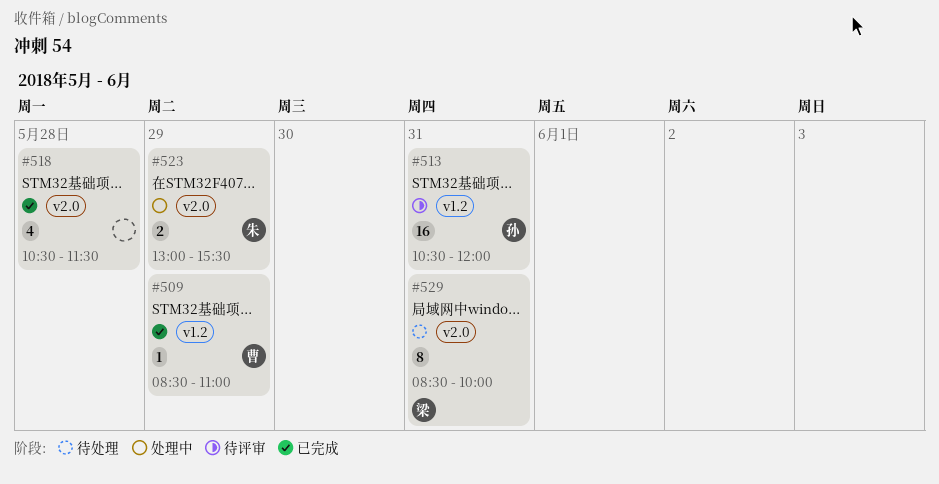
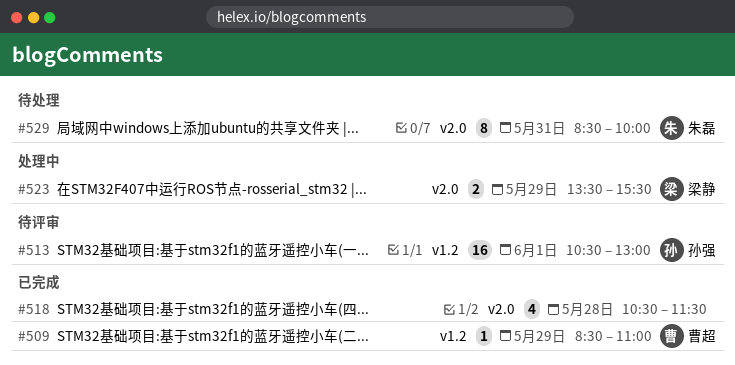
#513, day: May 31 -> Jun 1
#513, ends: 12:00 -> 13:00
#523, owner: 朱磊 -> 梁静
#523, begins: 13:00 -> 13:30
#529, owner: 梁静 -> 朱磊

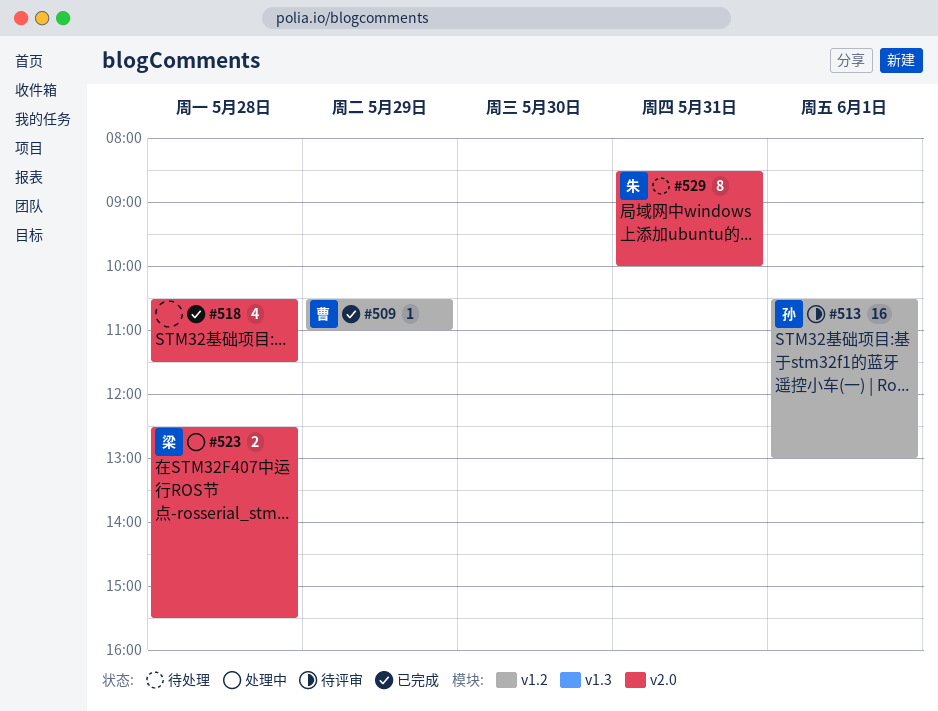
#509, begins: 08:30 -> 10:30
#523, day: May 29 -> May 28
#523, begins: 13:30 -> 12:30

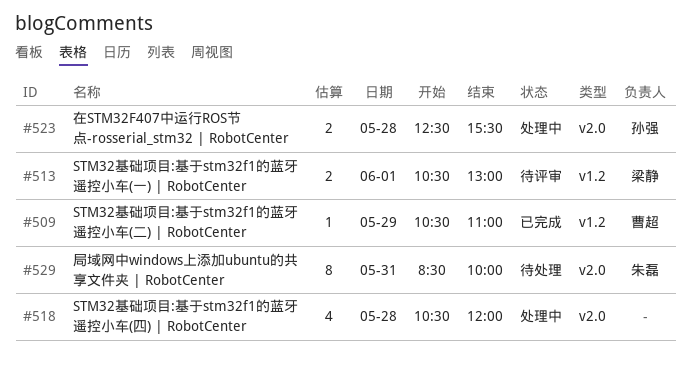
#513, owner: 孙强 -> 梁静
#513, estimate: 16 -> 2
#518, status: 已完成 -> 处理中
#518, ends: 11:30 -> 12:00
#523, owner: 梁静 -> 孙强

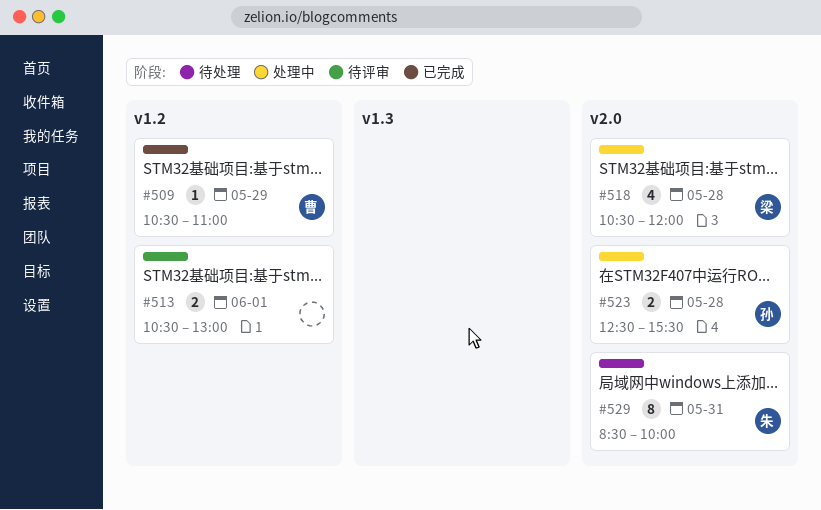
#513, owner: 梁静 -> none
#518, owner: none -> 梁静

